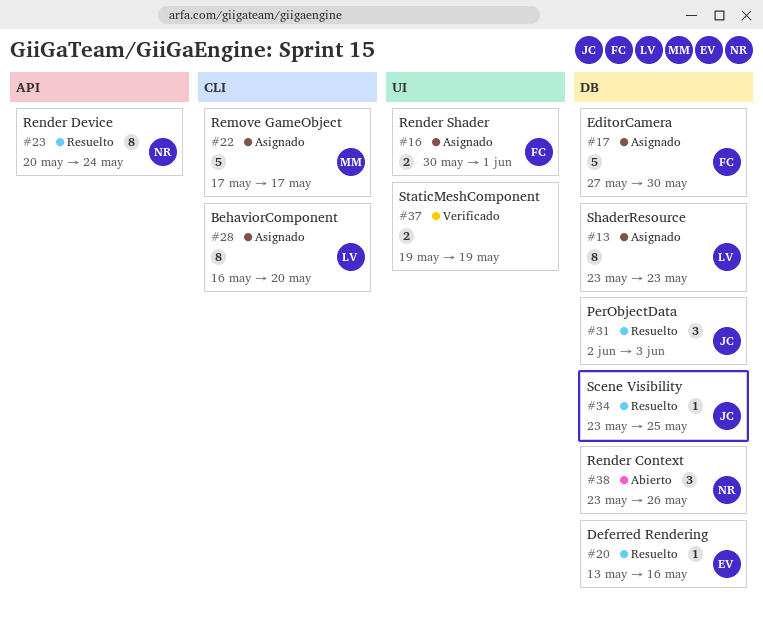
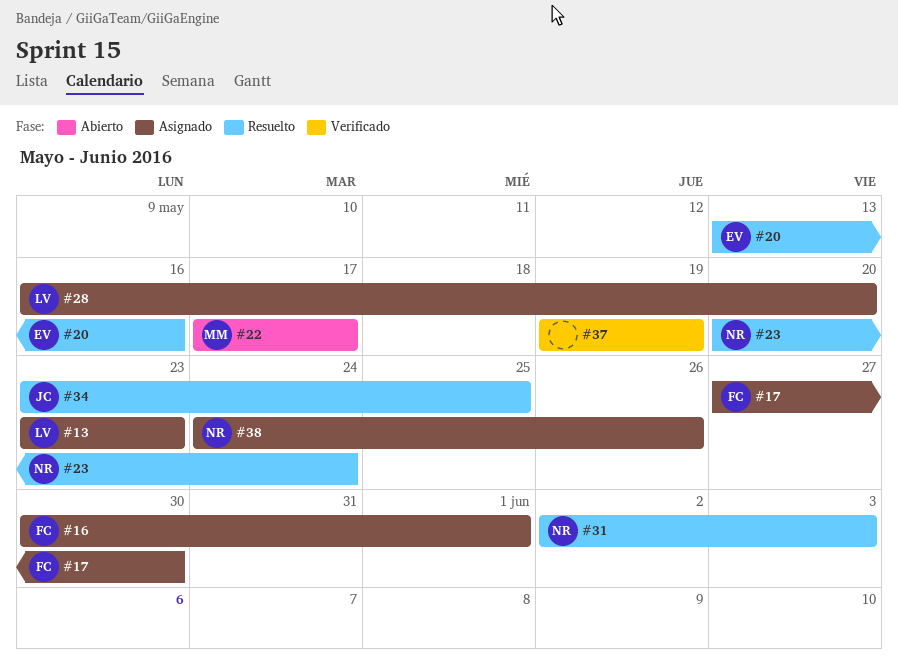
#22, status: Asignado -> Abierto
#31, owner: JC -> NR
#38, status: Abierto -> Asignado
#38, start: May 23 -> May 24

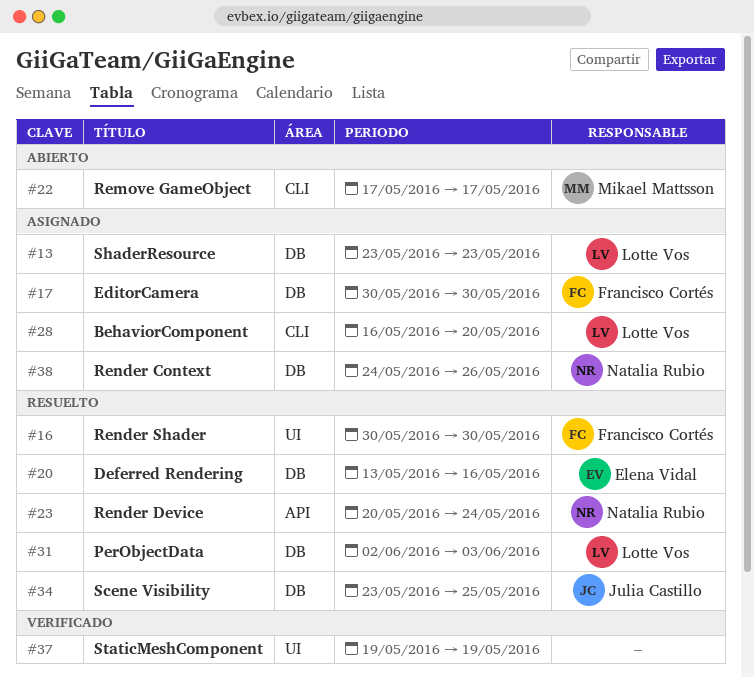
#16, status: Asignado -> Resuelto
#16, due: Jun 1 -> May 30
#17, start: May 27 -> May 30
#31, owner: Natalia Rubio -> Lotte Vos

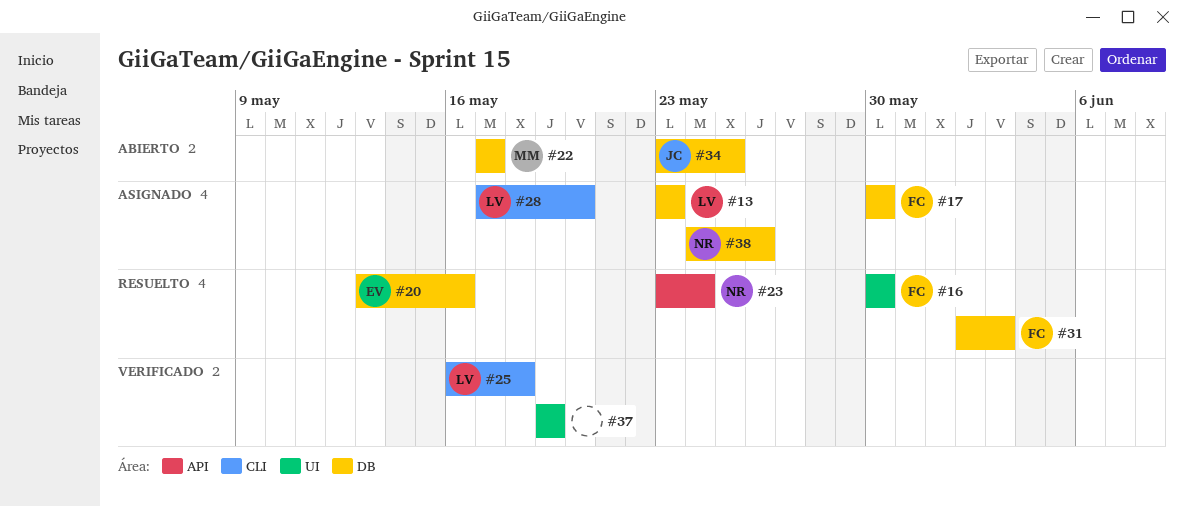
#22, label: CLI -> DB
#23, start: May 20 -> May 23
#25: none -> present
#28, start: May 16 -> May 17
#31, owner: Lotte Vos -> Francisco Cortés
#34, status: Resuelto -> Abierto

